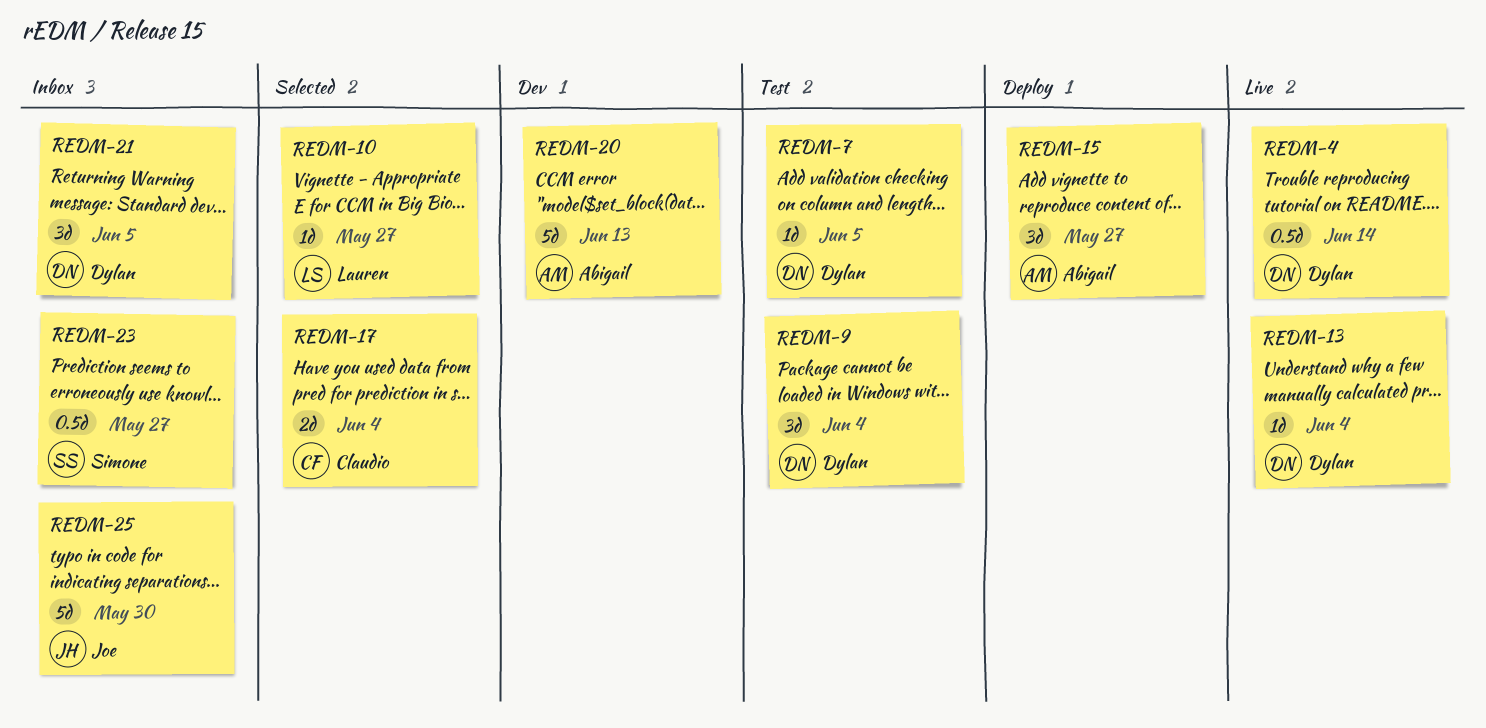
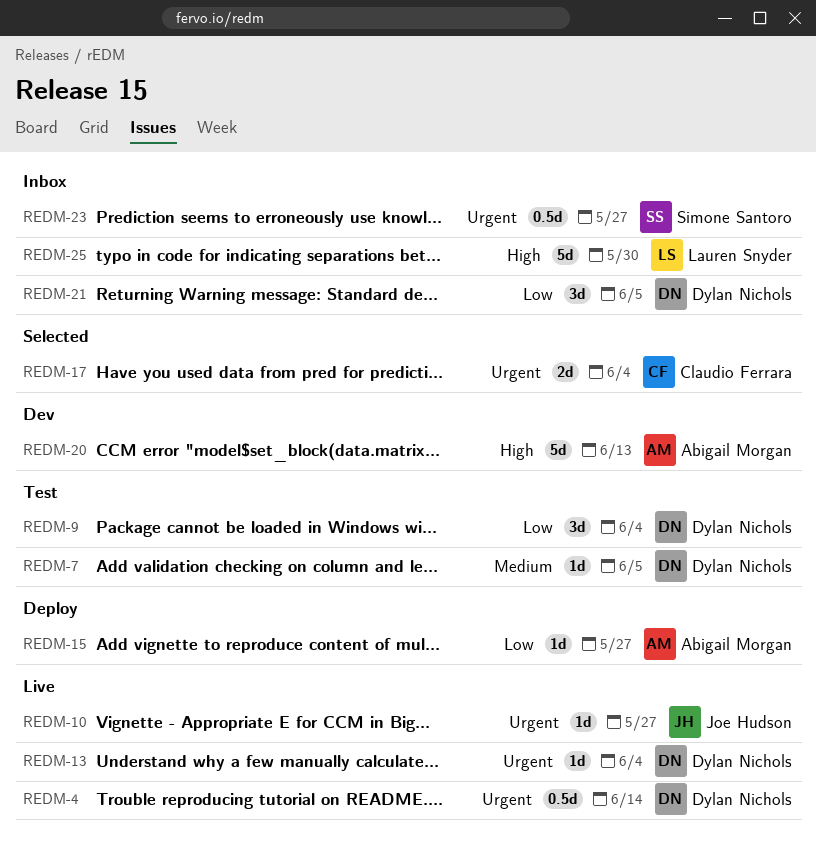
REDM-10, status: Selected -> Live
REDM-10, owner: Lauren Snyder -> Joe Hudson
REDM-15, estimate: 3d -> 1d
REDM-25, owner: Joe Hudson -> Lauren Snyder

